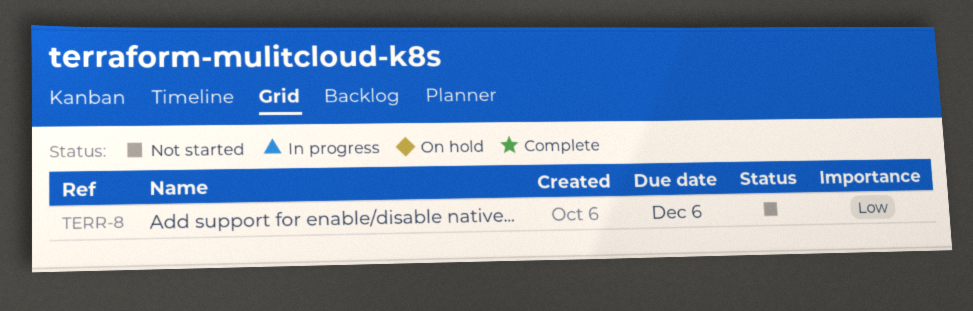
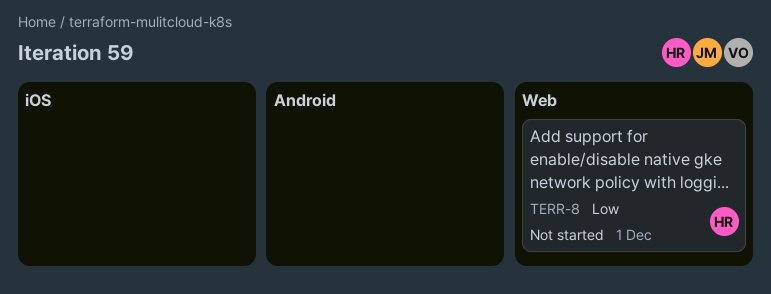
TERR-8, due: Dec 6 -> Dec 1

